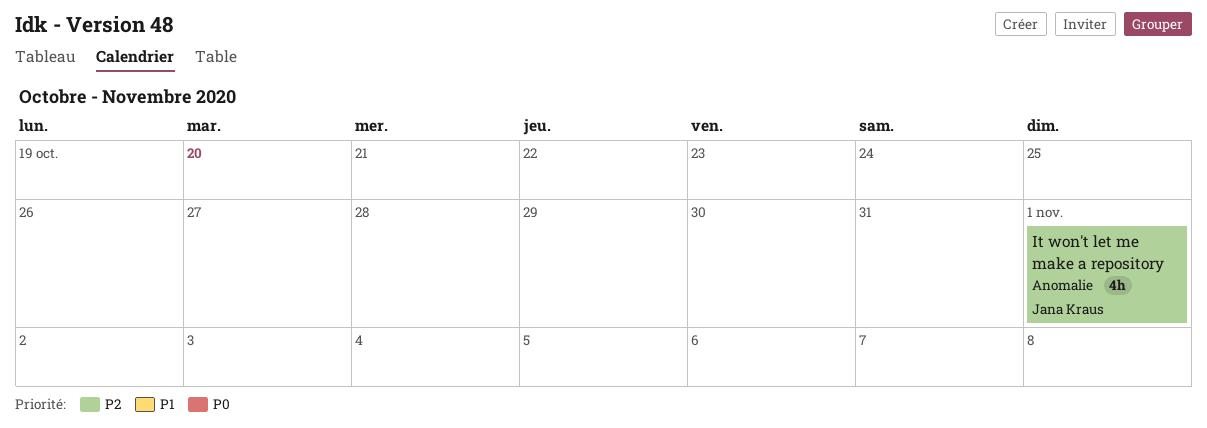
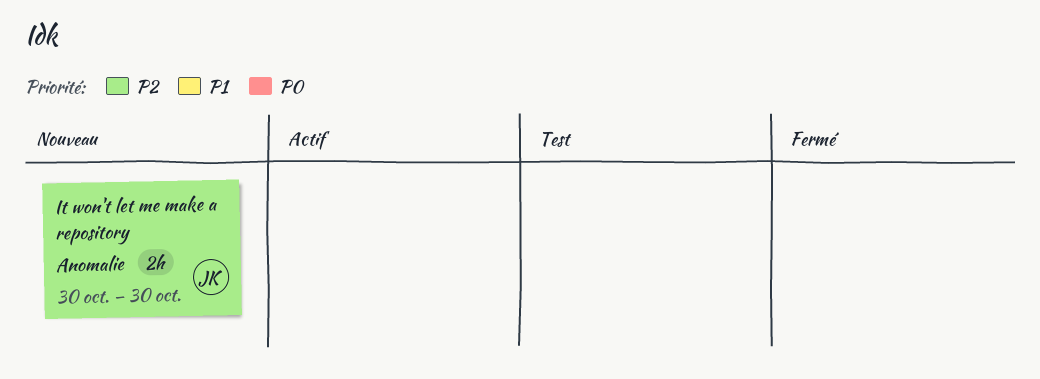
It won't let me make a repository, estimate: 4h -> 2h
It won't let me make a repository, due: Nov 1 -> Oct 30

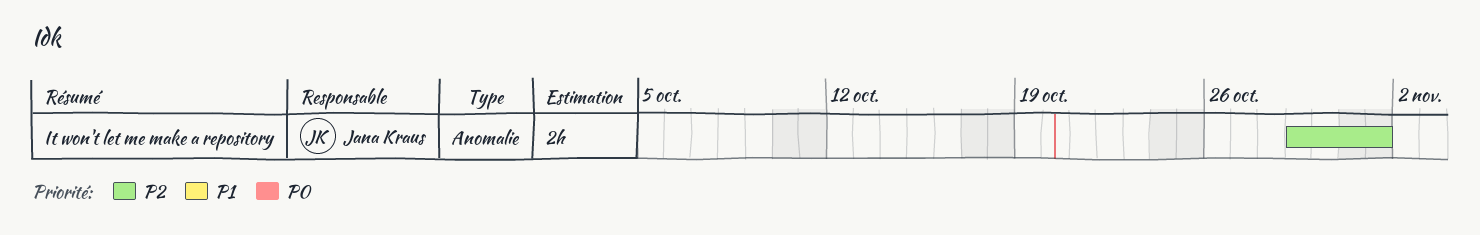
It won't let me make a repository, start: Oct 30 -> Oct 29
It won't let me make a repository, due: Oct 30 -> Nov 1

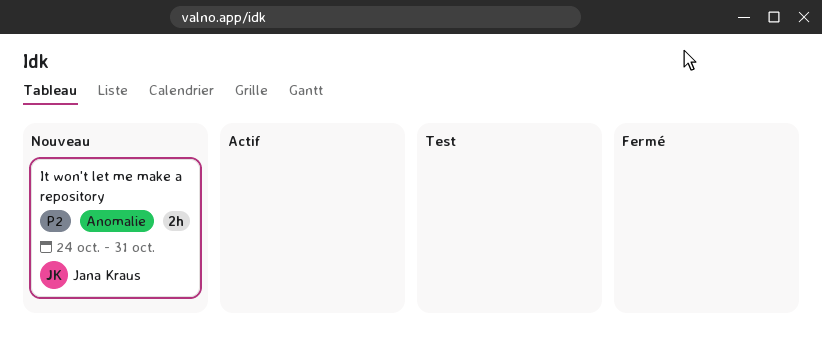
It won't let me make a repository, start: Oct 29 -> Oct 24
It won't let me make a repository, due: Nov 1 -> Oct 31

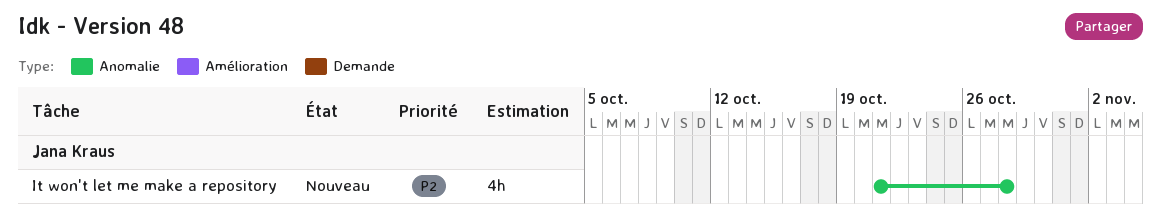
It won't let me make a repository, estimate: 2h -> 4h
It won't let me make a repository, start: Oct 24 -> Oct 21
It won't let me make a repository, due: Oct 31 -> Oct 28

